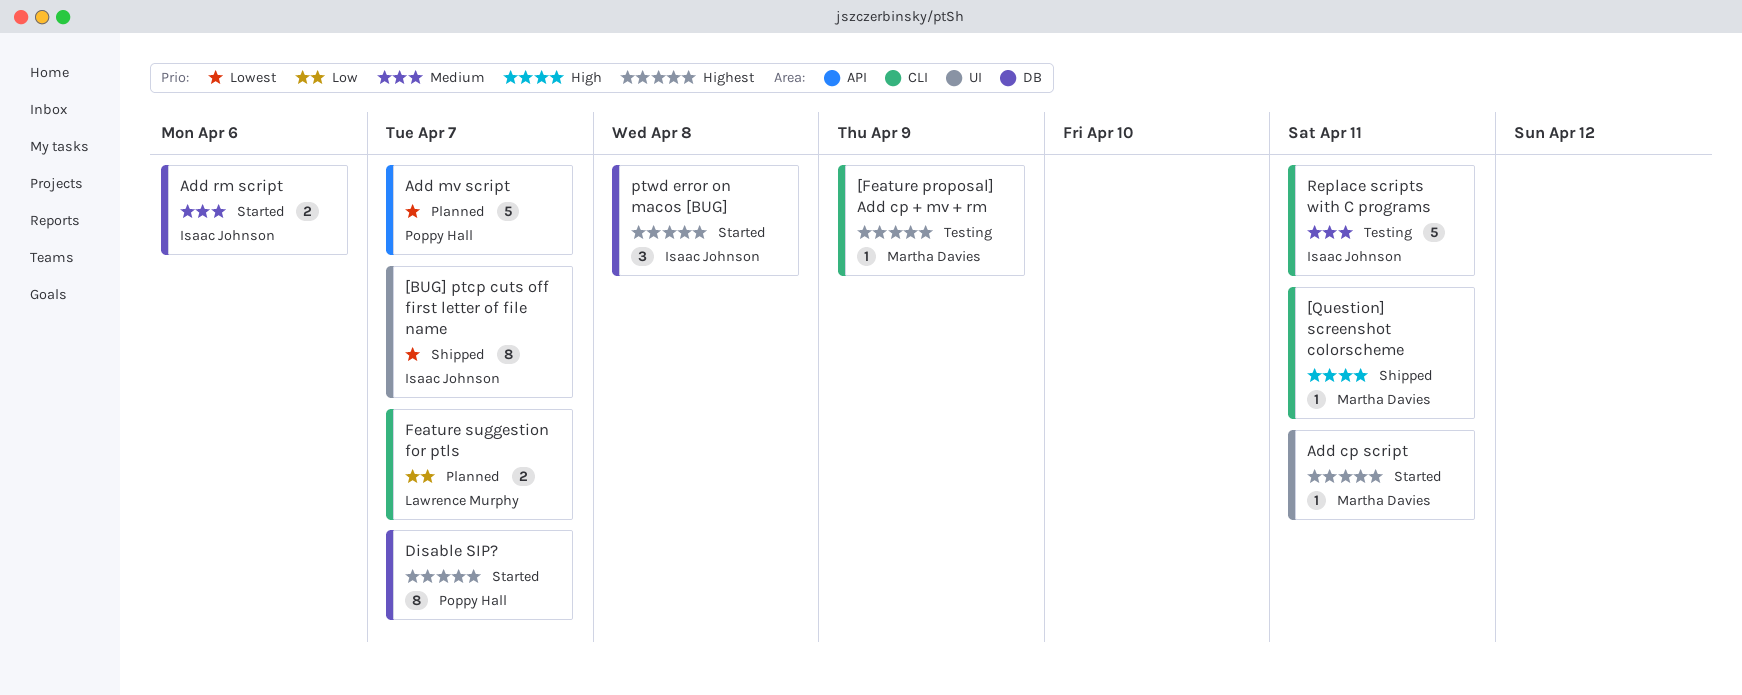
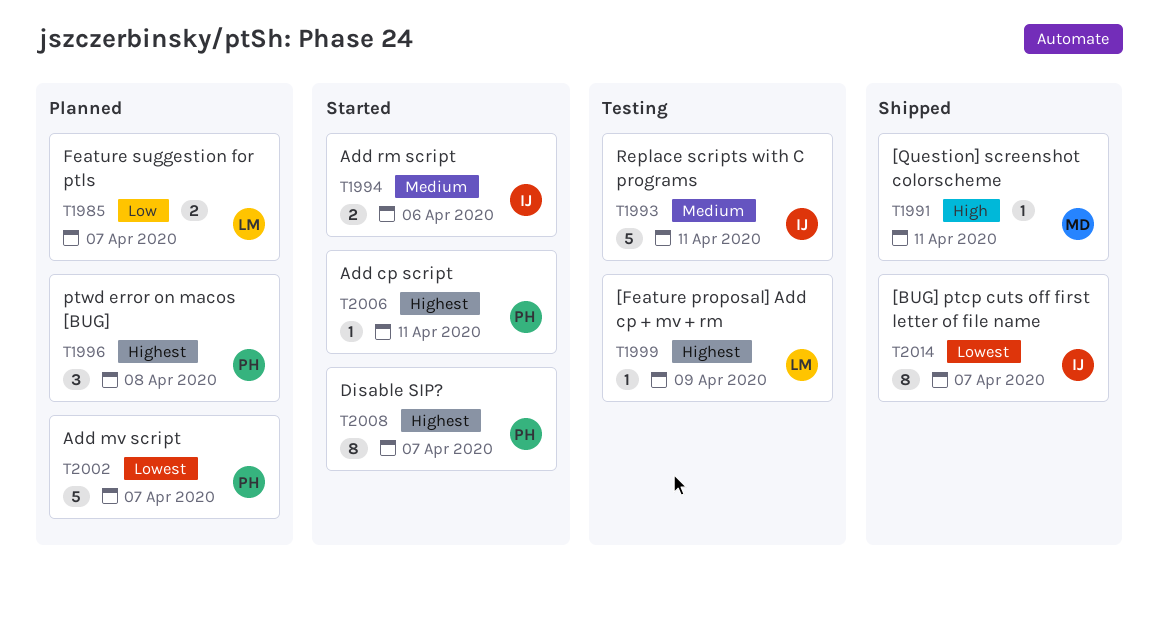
[Feature proposal] Add cp + mv + rm, owner: Martha Davies -> Lawrence Murphy
Add cp script, owner: Martha Davies -> Poppy Hall
ptwd error on macos [BUG], status: Started -> Planned
ptwd error on macos [BUG], owner: Isaac Johnson -> Poppy Hall

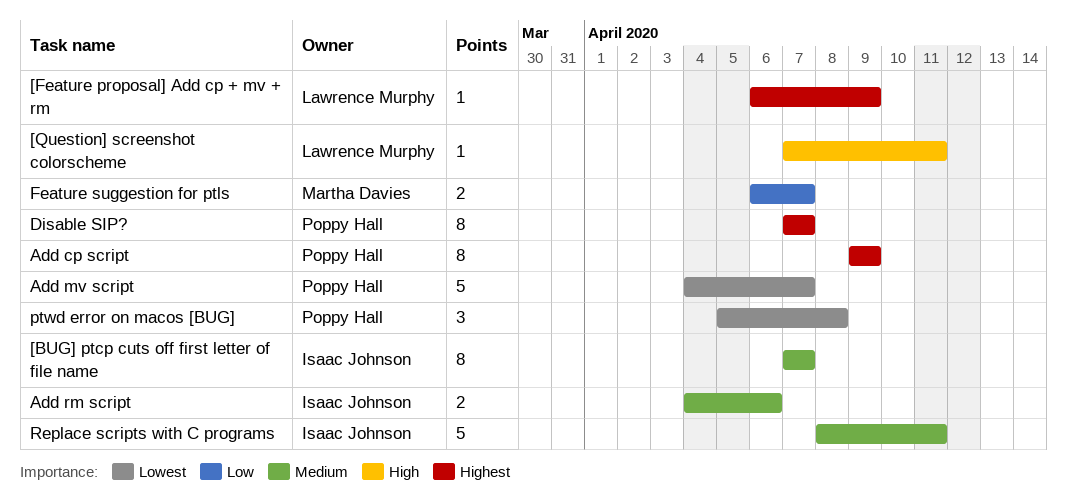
[BUG] ptcp cuts off first letter of file name, priority: Lowest -> Medium
[Question] screenshot colorscheme, owner: Martha Davies -> Lawrence Murphy
Add cp script, estimate: 1 -> 8
Add cp script, due: Apr 11 -> Apr 9
Feature suggestion for ptls, owner: Lawrence Murphy -> Martha Davies
ptwd error on macos [BUG], priority: Highest -> Lowest

